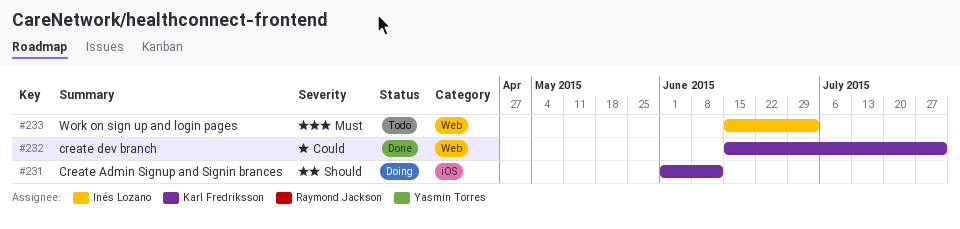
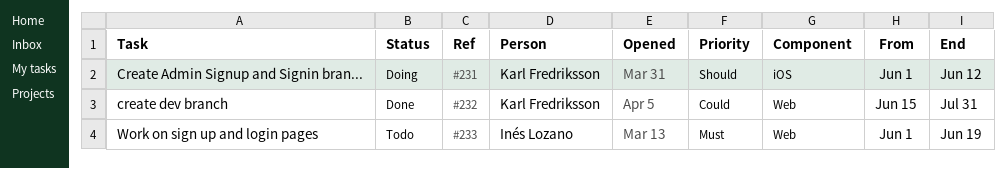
#233, start: Jun 15 -> Jun 1
#233, due: Jul 3 -> Jun 19

